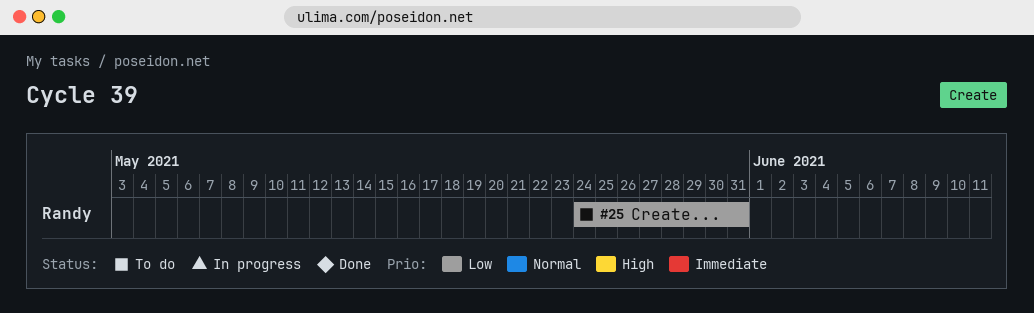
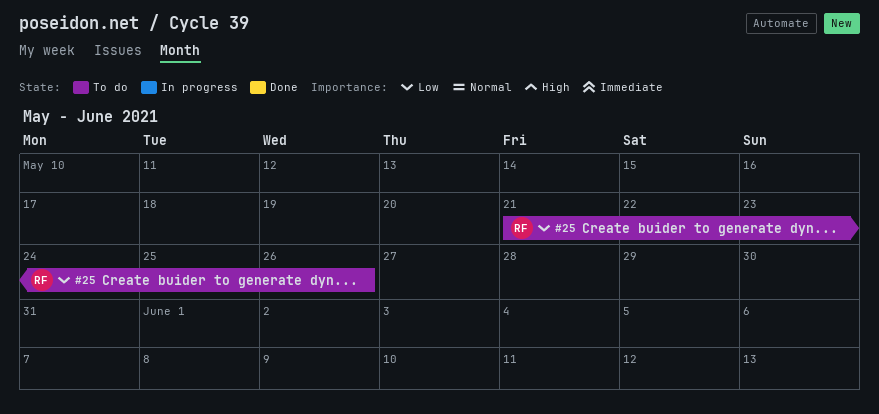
#25, start: May 24 -> May 21
#25, due: May 31 -> May 26

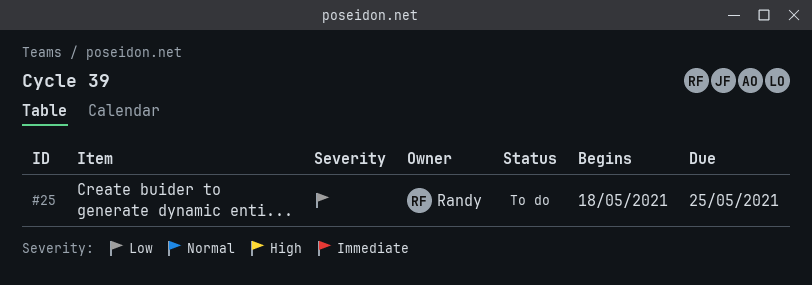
#25, start: May 21 -> May 18
#25, due: May 26 -> May 25

